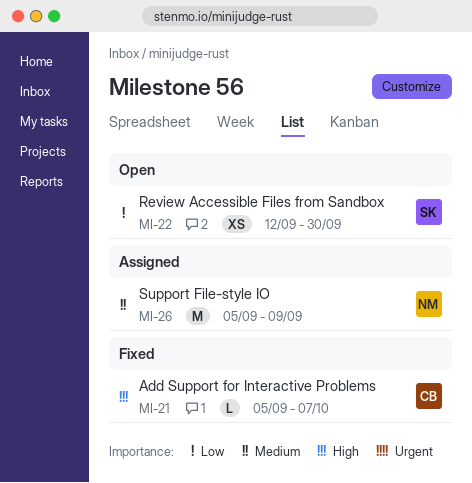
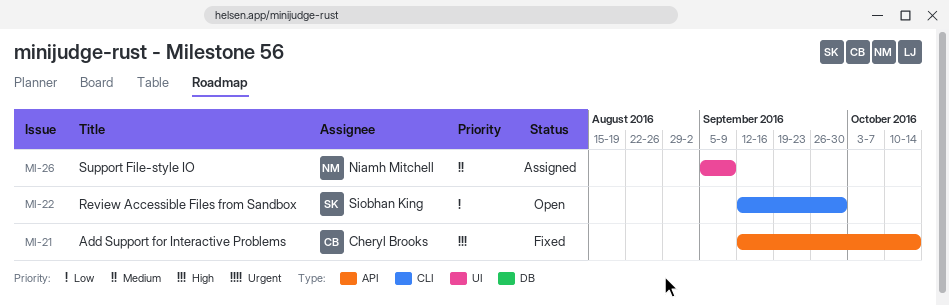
MI-21, start: Sep 5 -> Sep 12
MI-21, due: Oct 7 -> Oct 14

